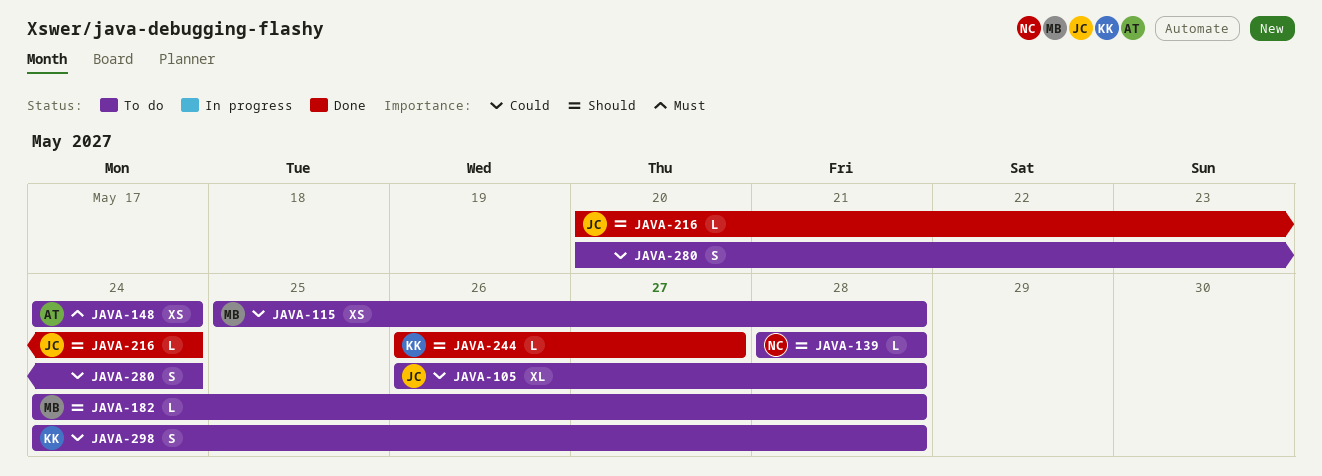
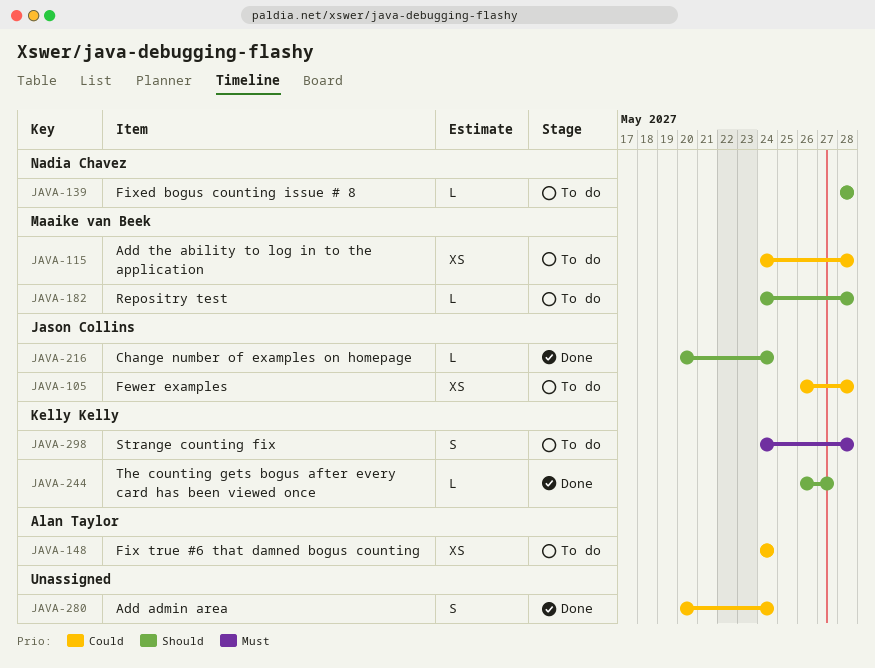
JAVA-105, estimate: XL -> XS
JAVA-115, start: May 25 -> May 24
JAVA-148, priority: Must -> Could
JAVA-280, status: To do -> Done
JAVA-298, priority: Could -> Must

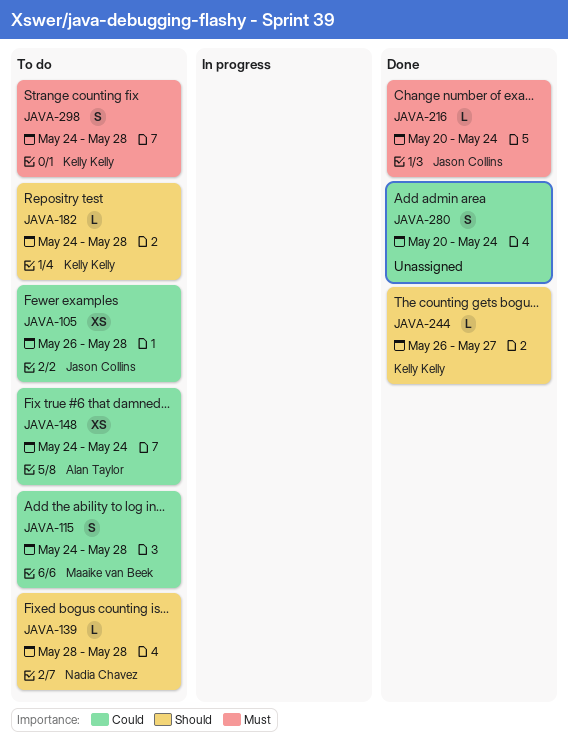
JAVA-115, estimate: XS -> S
JAVA-182, owner: Maaike van Beek -> Kelly Kelly
JAVA-216, priority: Should -> Must

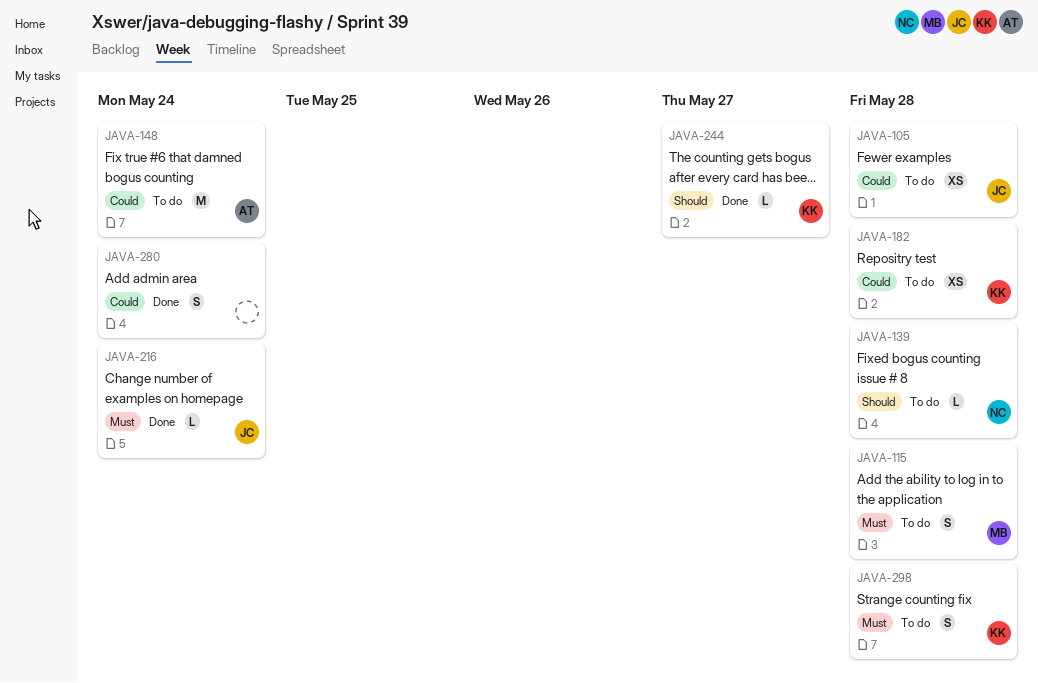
JAVA-115, priority: Could -> Must
JAVA-148, estimate: XS -> M
JAVA-182, priority: Should -> Could
JAVA-182, estimate: L -> XS

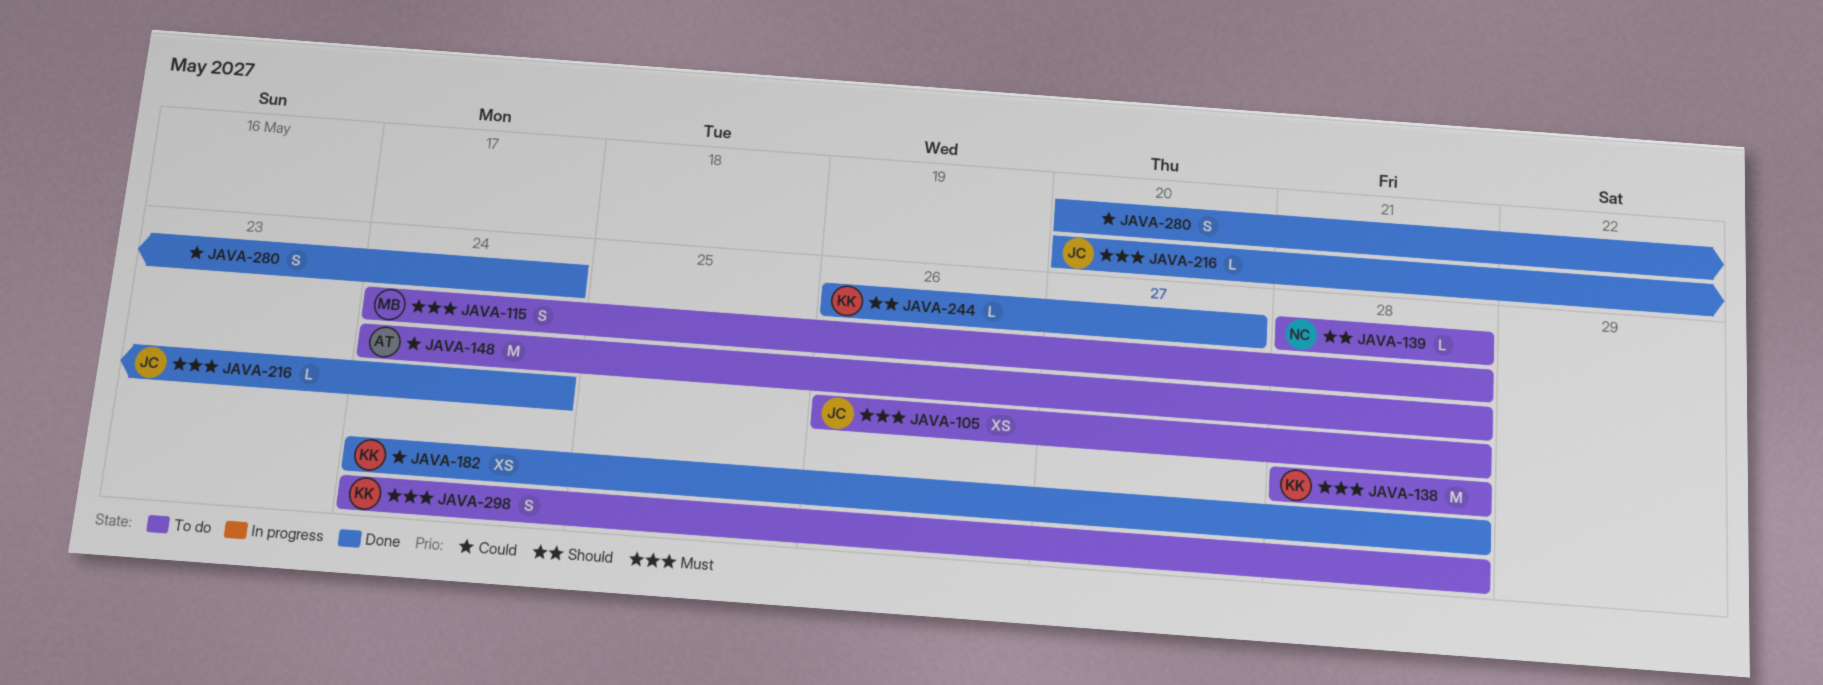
JAVA-105, priority: Could -> Must
JAVA-138: none -> present
JAVA-148, due: May 24 -> May 28
JAVA-182, status: To do -> Done

